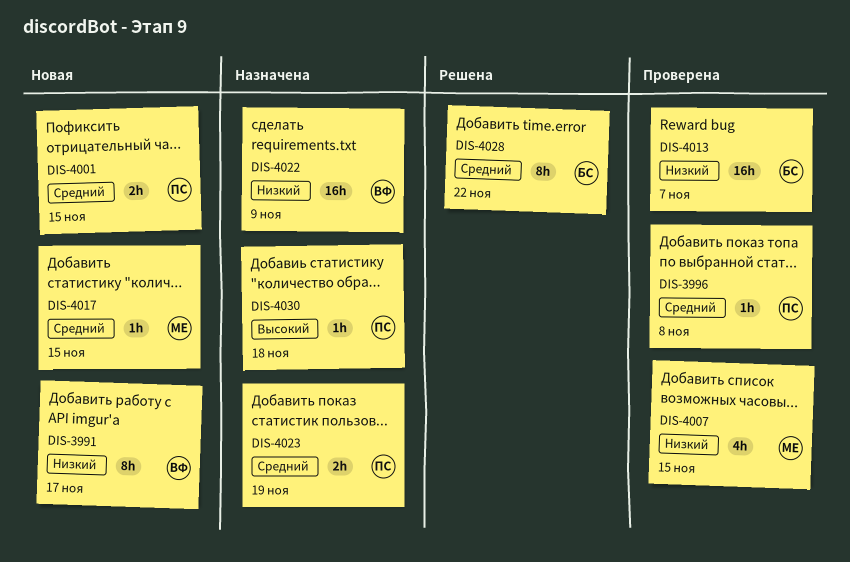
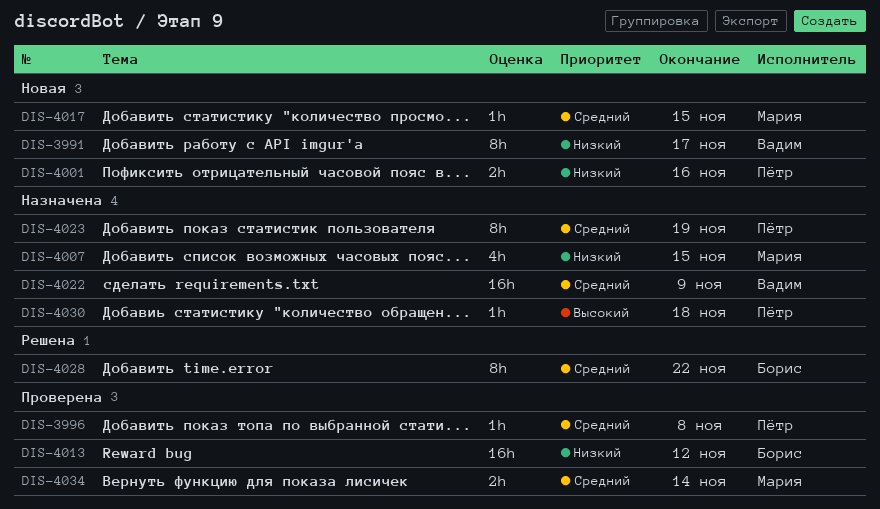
DIS-4001, priority: Средний -> Низкий
DIS-4001, due: Nov 15 -> Nov 16
DIS-4007, status: Проверена -> Назначена
DIS-4013, due: Nov 7 -> Nov 12
DIS-4022, priority: Низкий -> Средний
DIS-4023, estimate: 2h -> 8h
DIS-4034: none -> present

